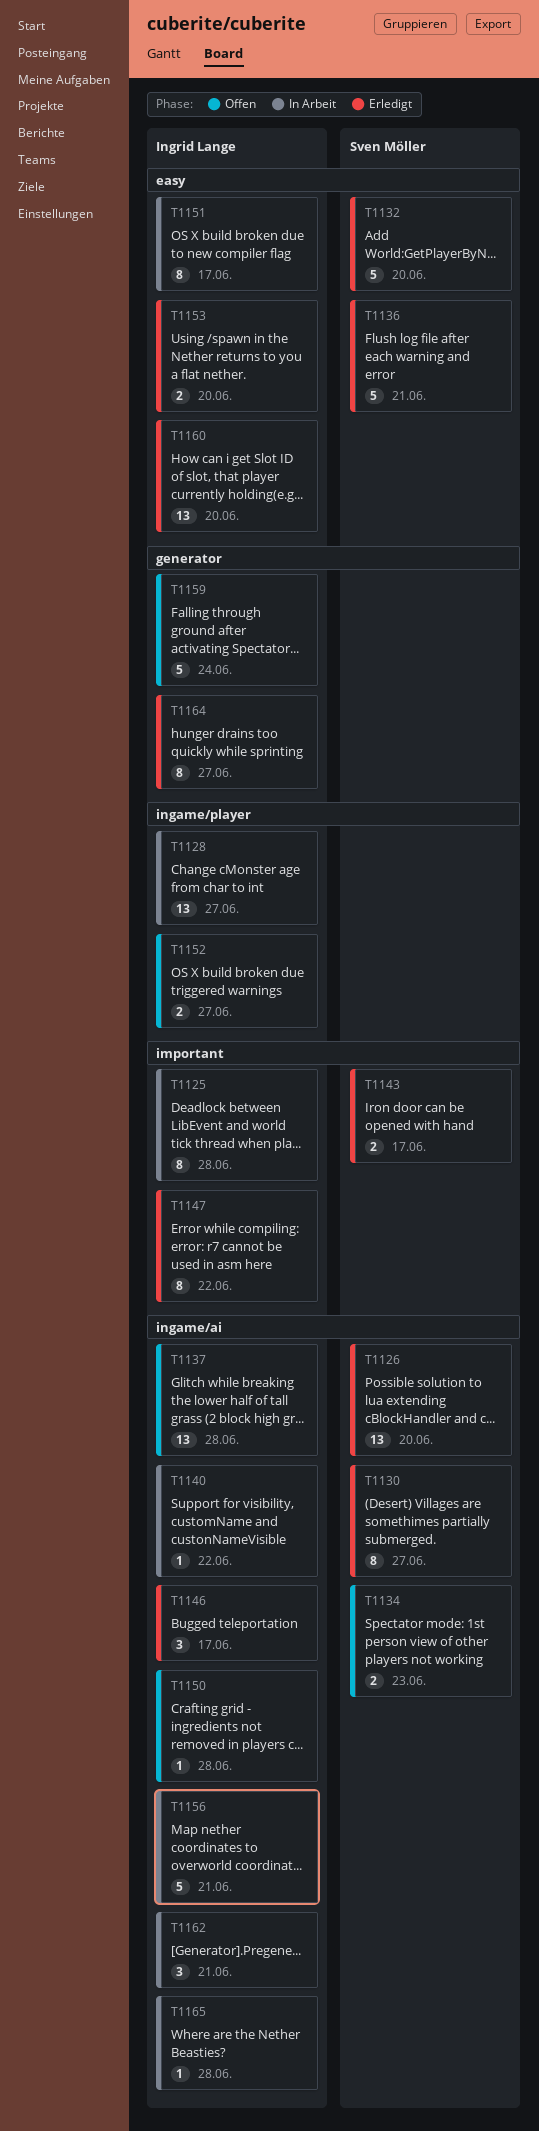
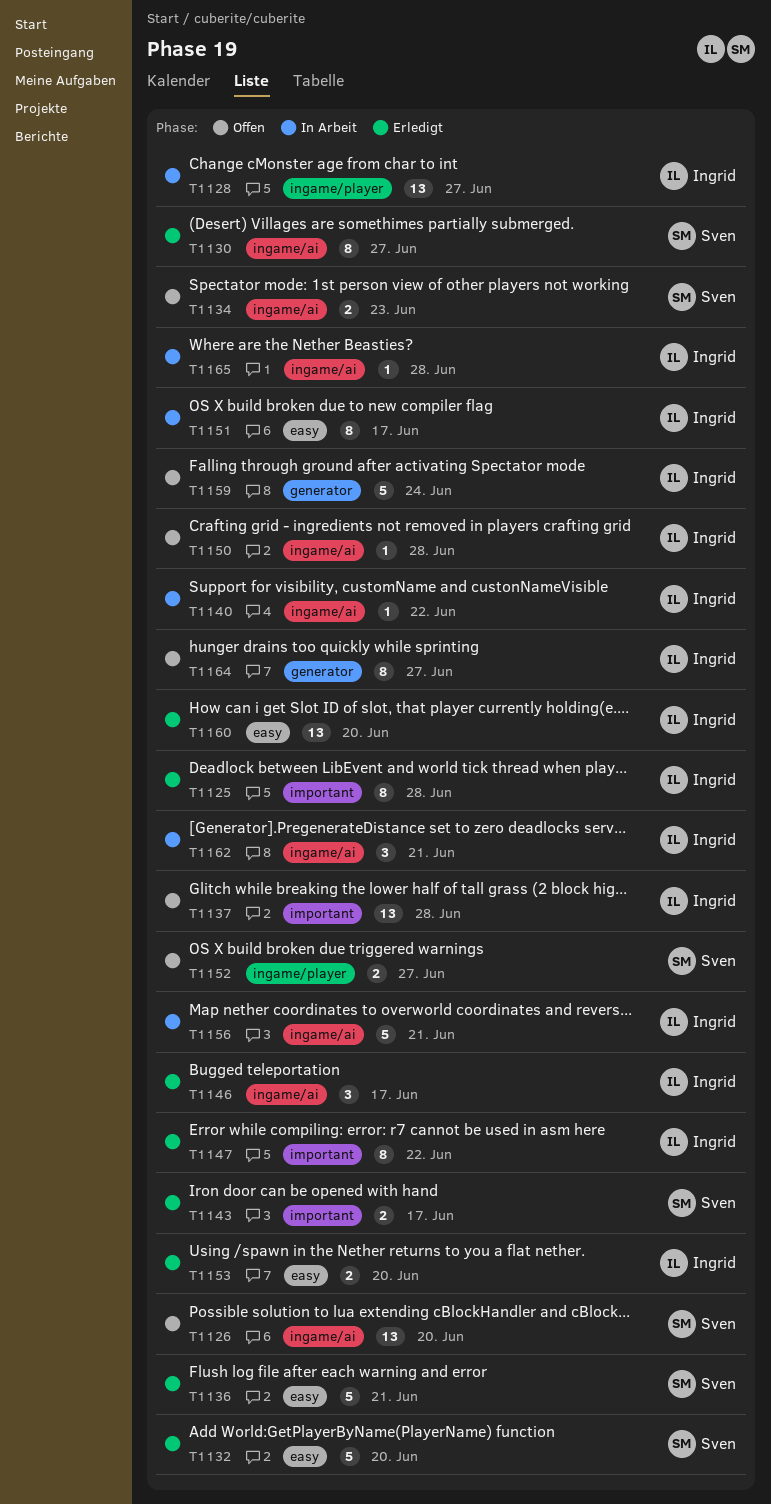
T1125, status: In Arbeit -> Erledigt
T1126, status: Erledigt -> Offen
T1137, label: ingame/ai -> important
T1152, owner: Ingrid Lange -> Sven Möller
T1164, status: Erledigt -> Offen

